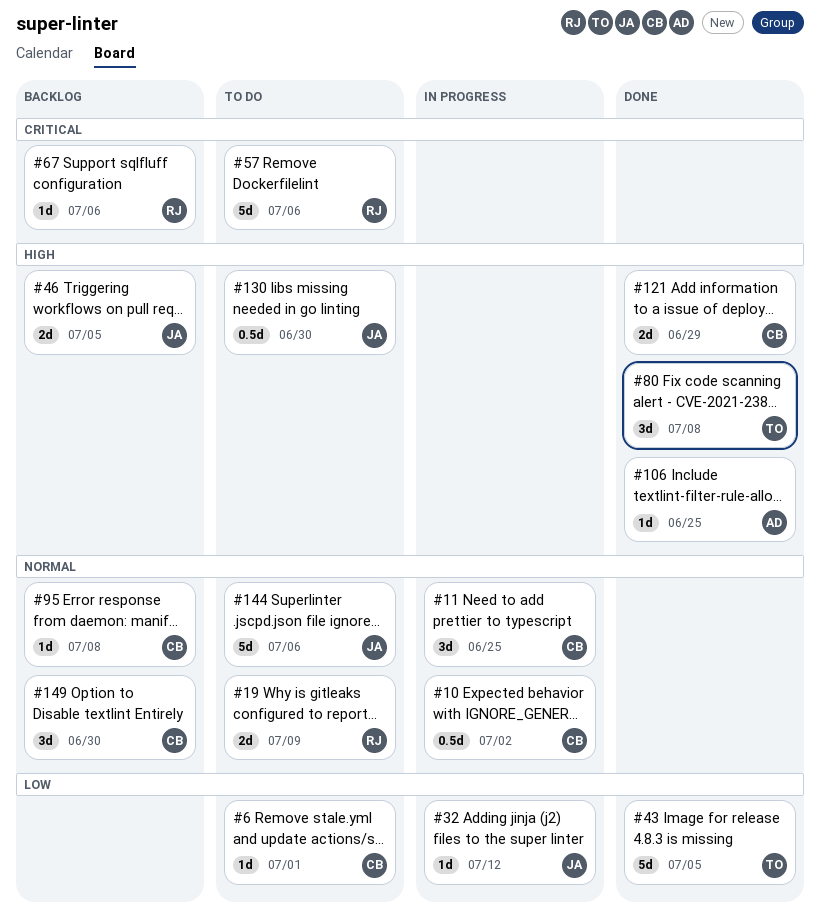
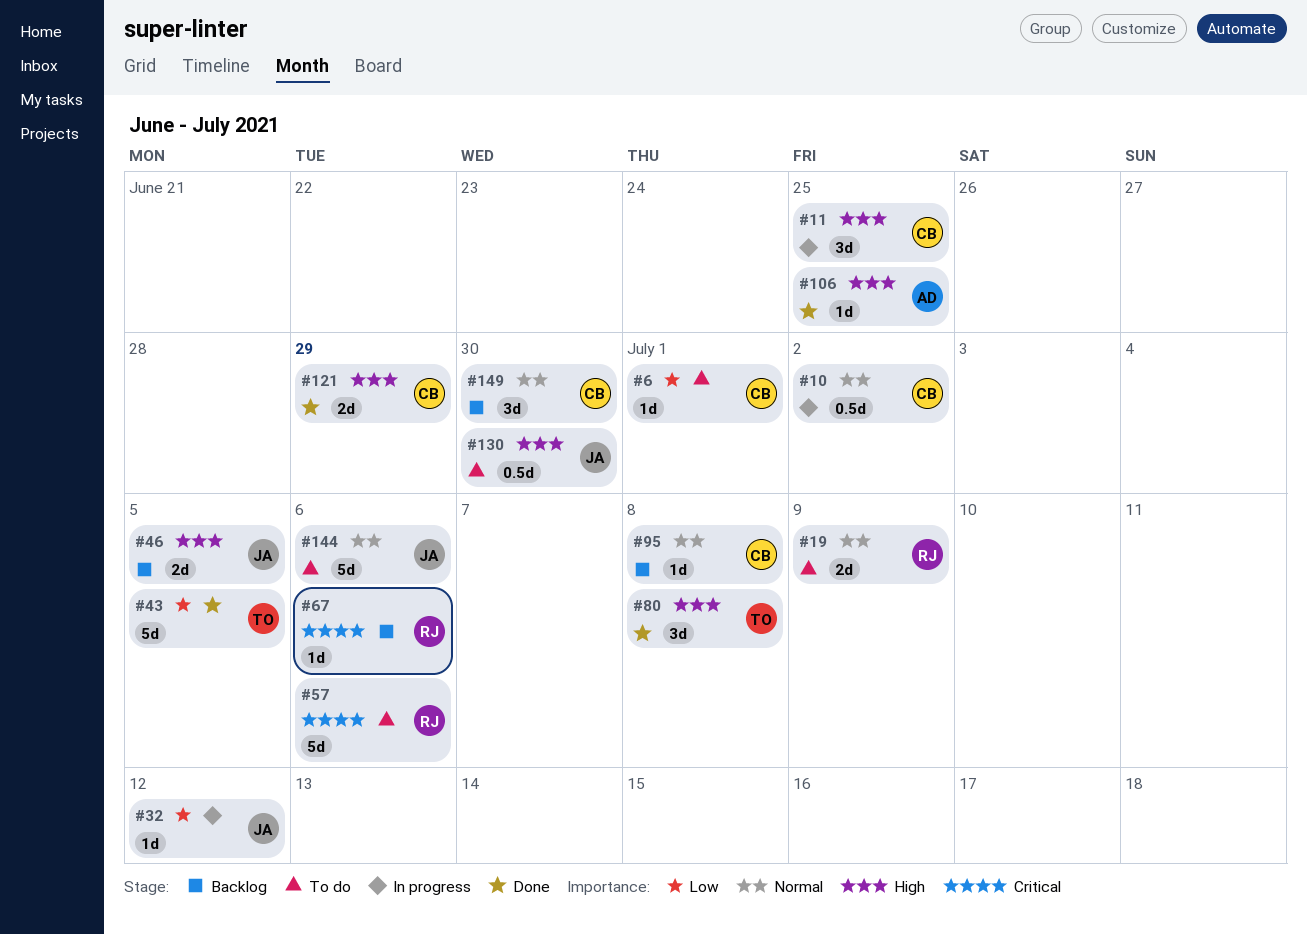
#11, priority: Normal -> High

